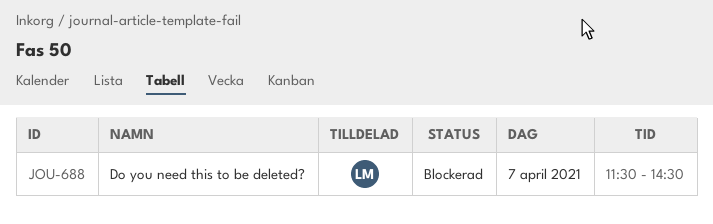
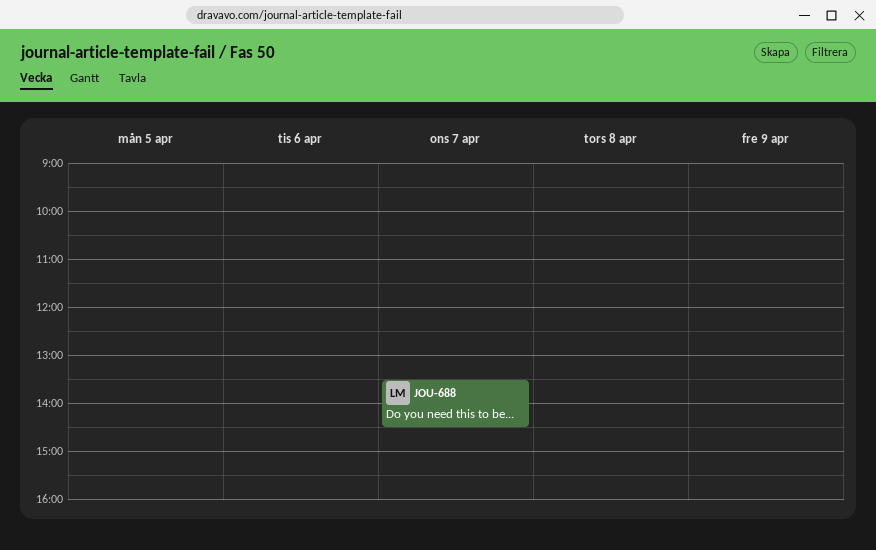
JOU-688, begins: 11:30 -> 13:30

